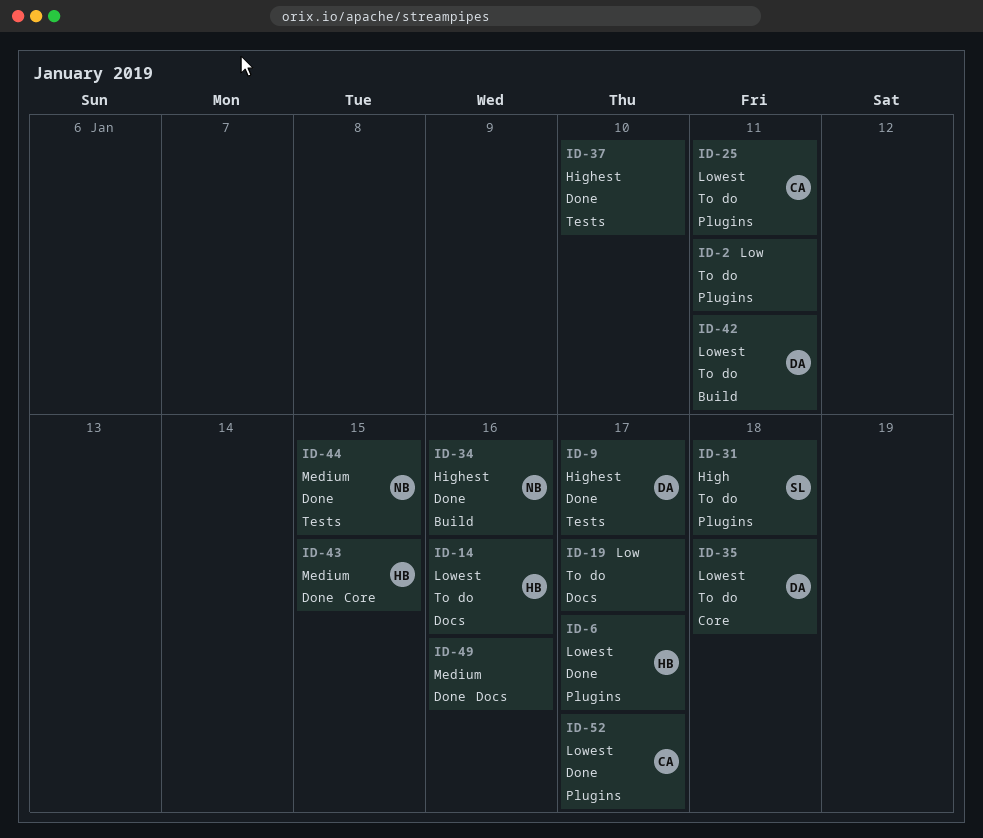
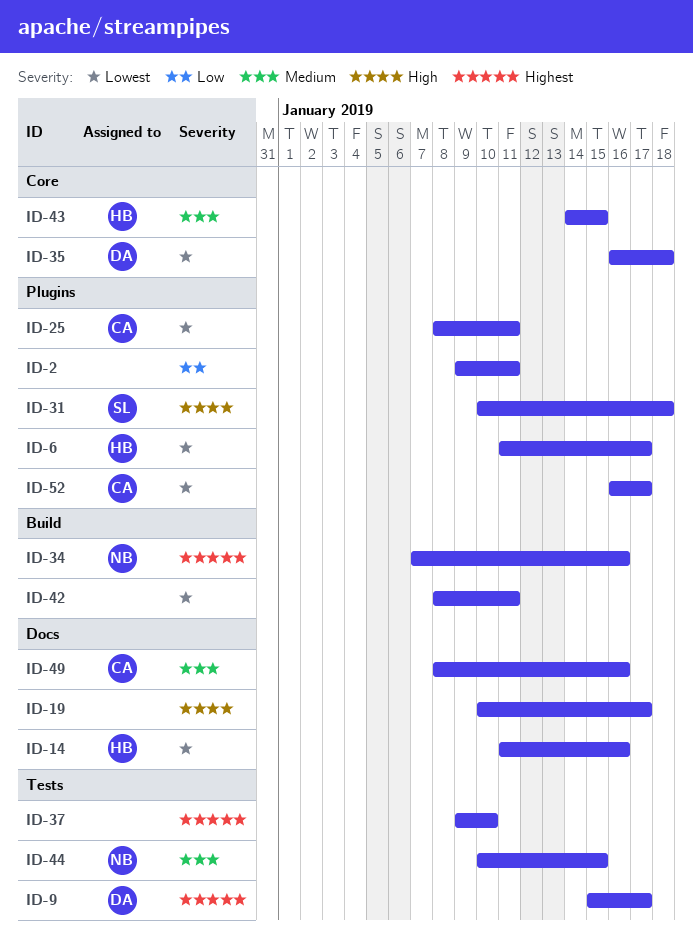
ID-19, priority: Low -> High
ID-42, owner: DA -> none
ID-49, owner: none -> CA

